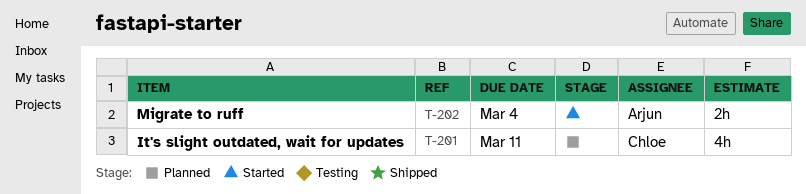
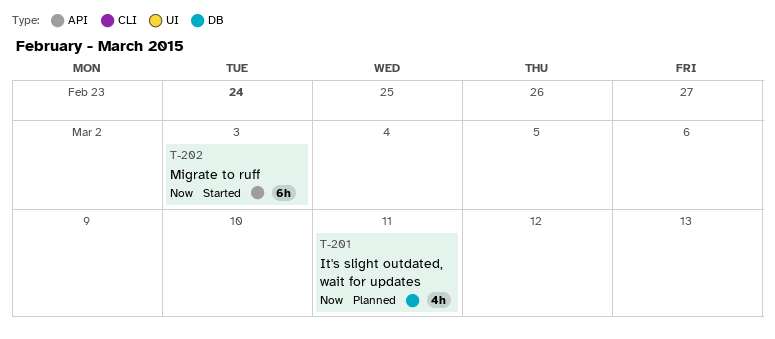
T-202, estimate: 2h -> 6h
T-202, due: Mar 4 -> Mar 3

